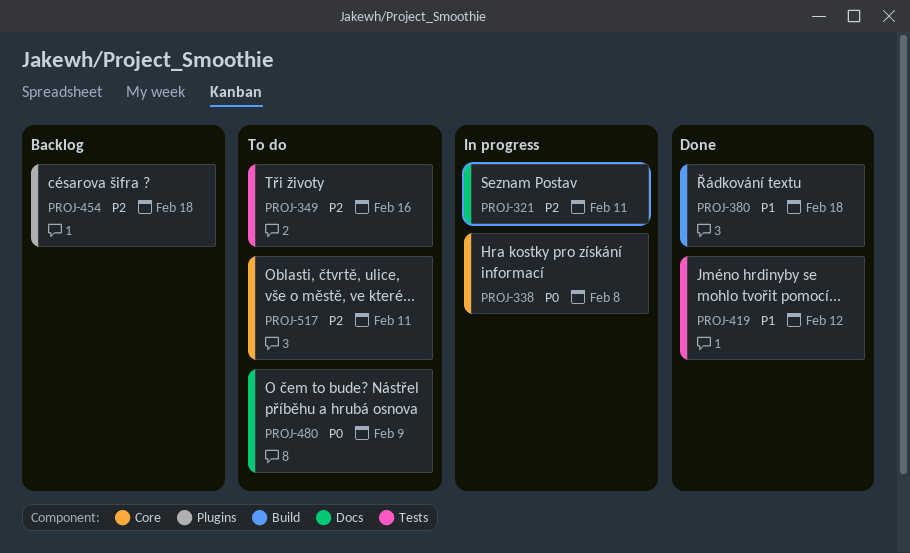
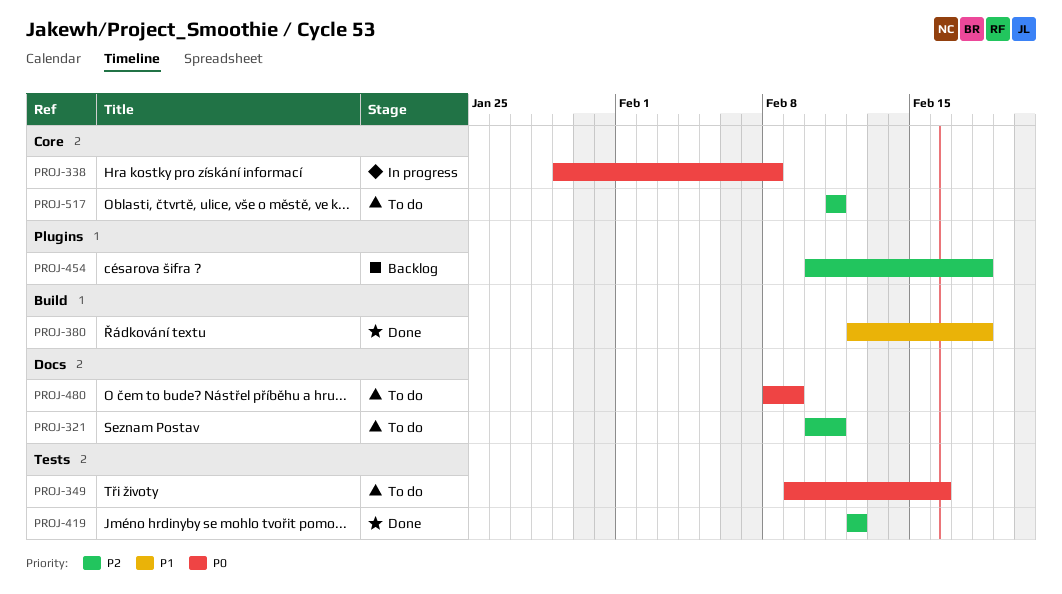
PROJ-321, status: In progress -> To do
PROJ-349, priority: P2 -> P0
PROJ-419, priority: P1 -> P2

